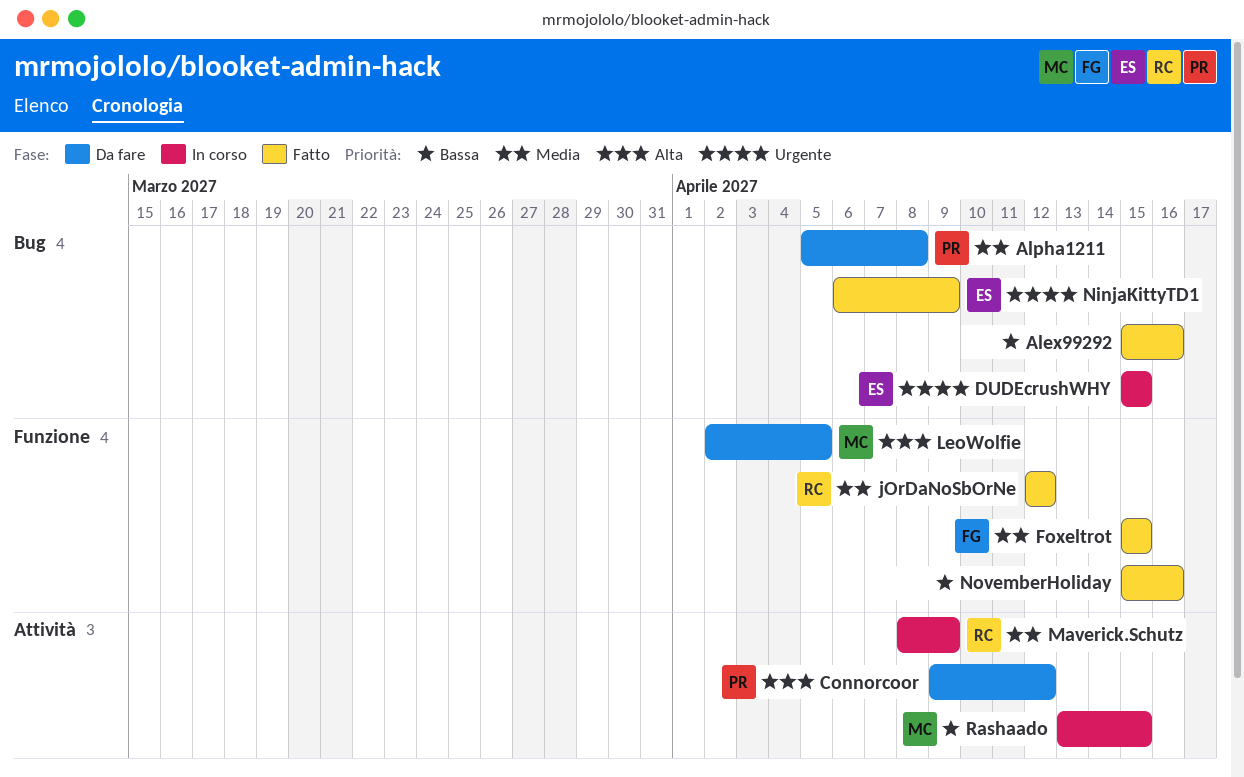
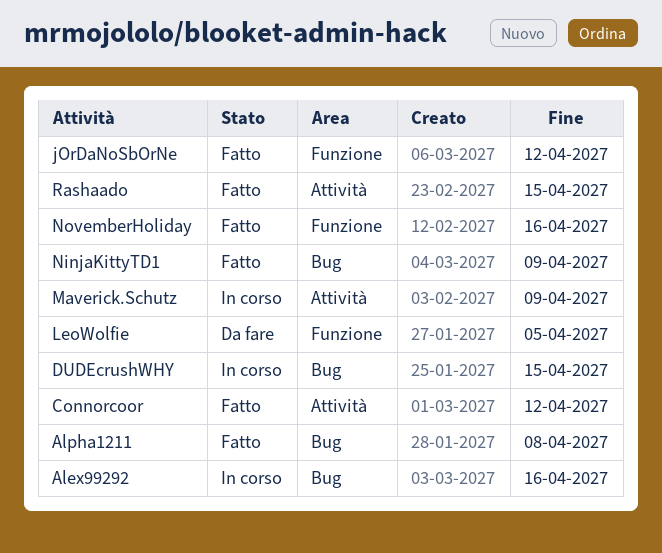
Alex99292, status: Fatto -> In corso
Alpha1211, status: Da fare -> Fatto
Connorcoor, status: Da fare -> Fatto
Foxeltrot: present -> none
Rashaado, status: In corso -> Fatto

